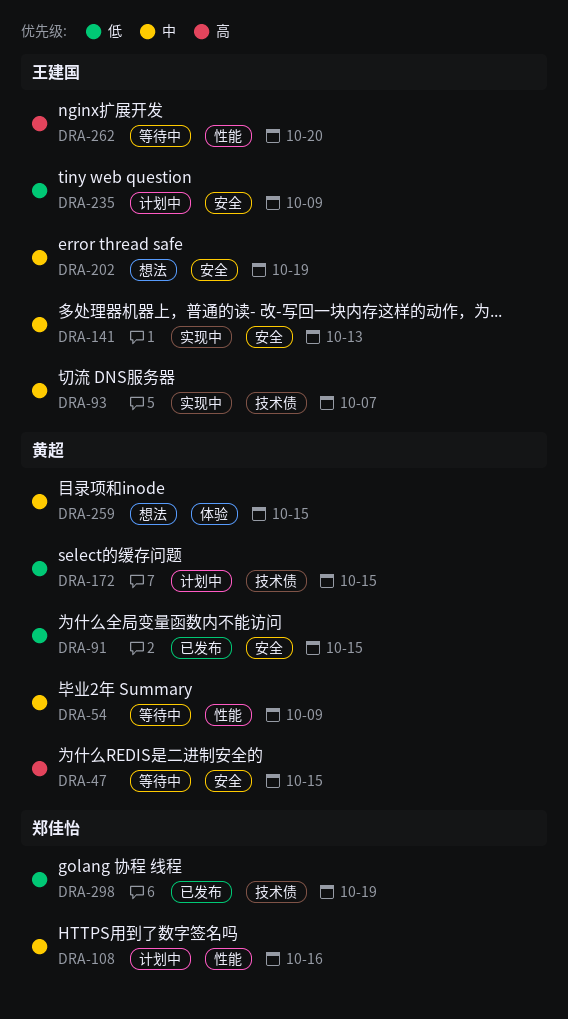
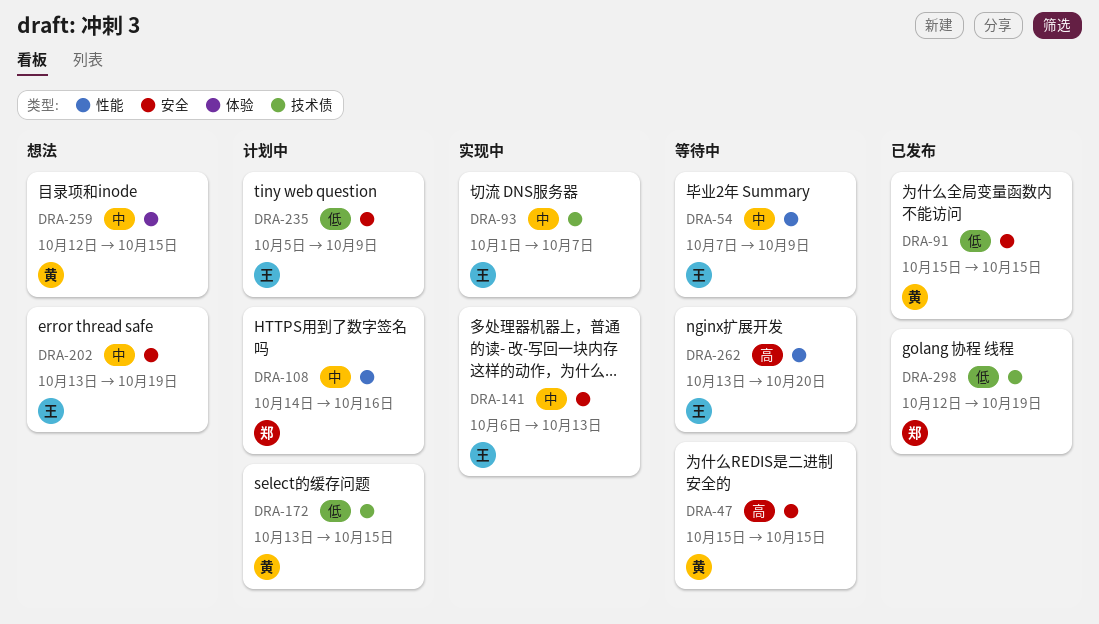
DRA-54, owner: 黄超 -> 王建国

